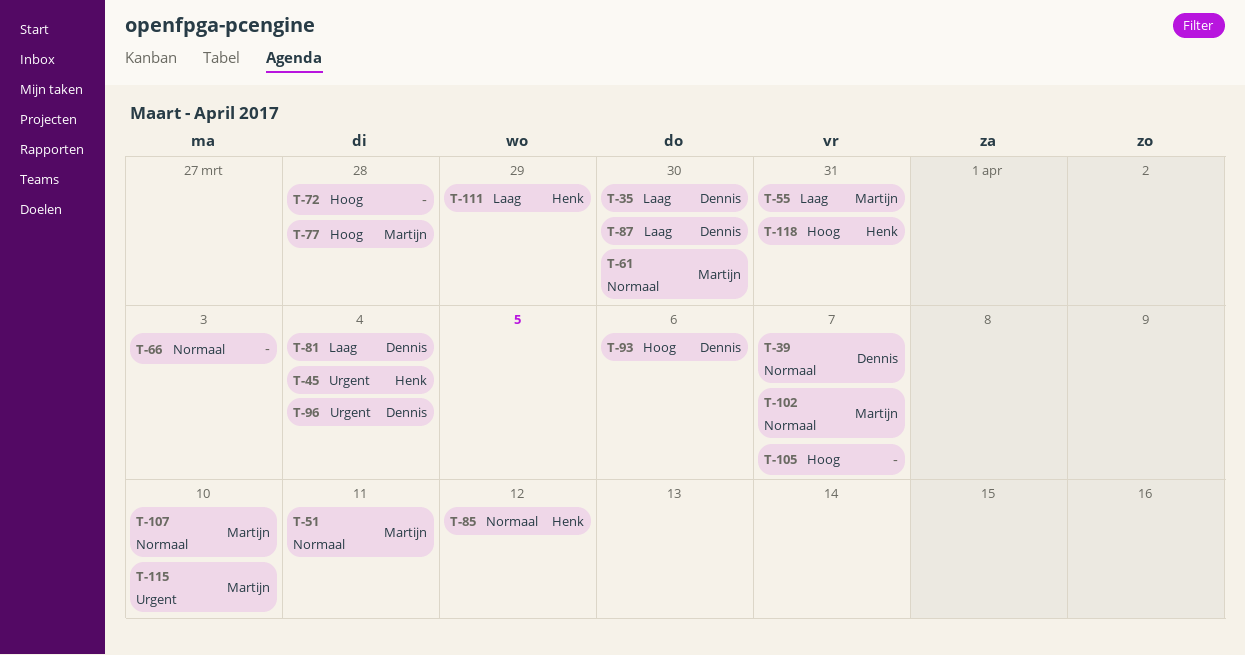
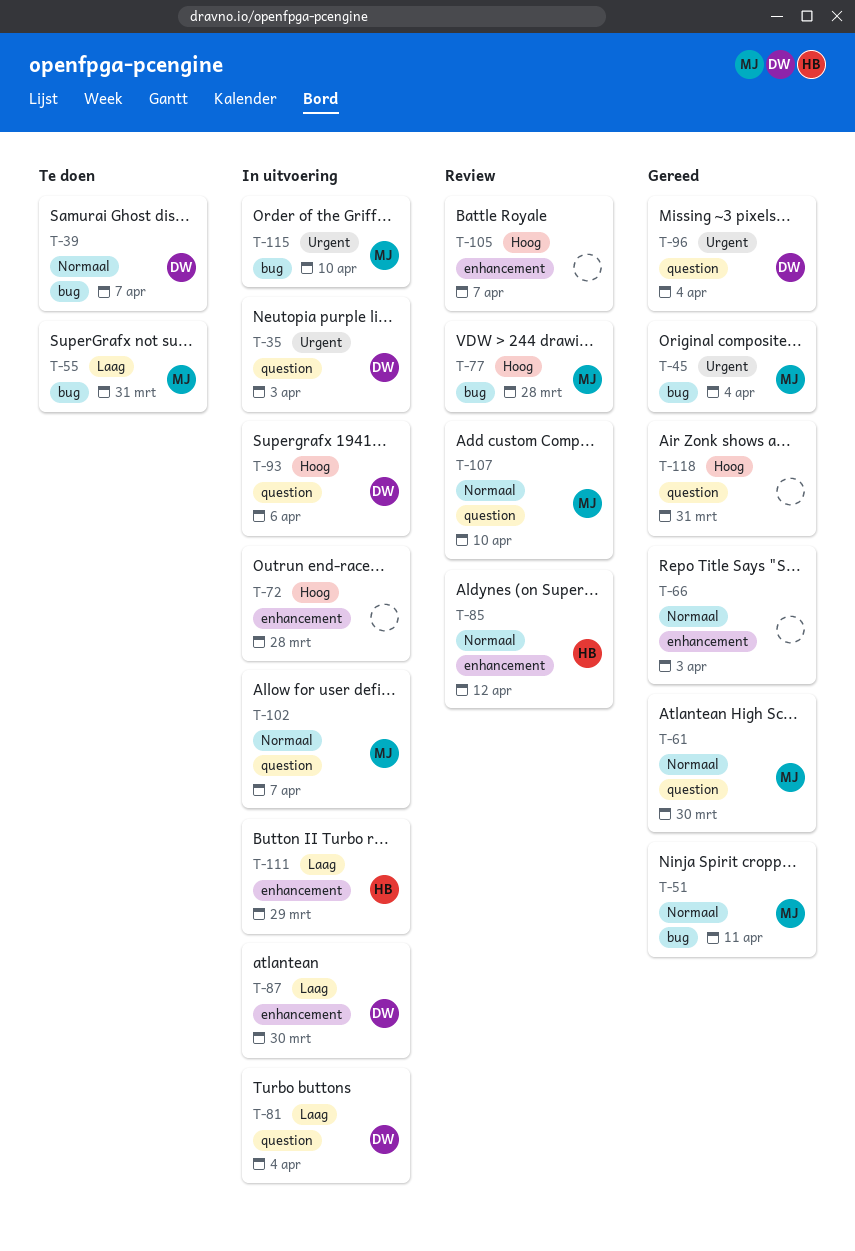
T-35, priority: Laag -> Urgent
T-35, due: Mar 30 -> Apr 3
T-45, owner: Henk -> Martijn
T-118, owner: Henk -> none

